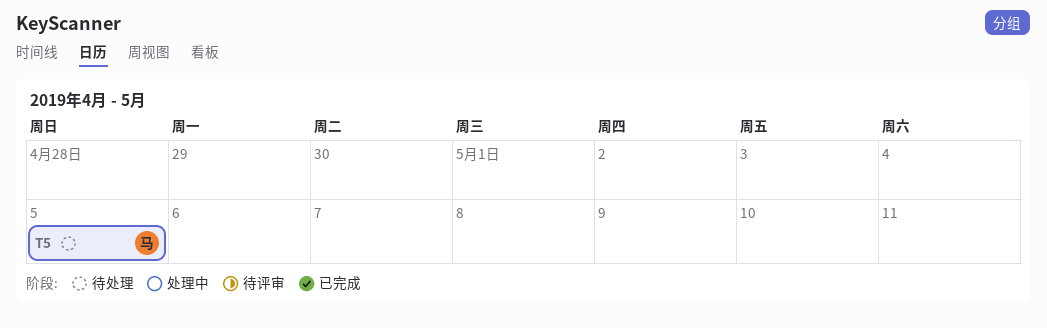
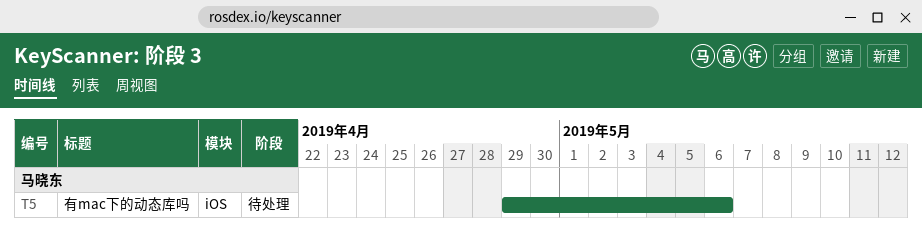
T5, due: May 5 -> May 6

